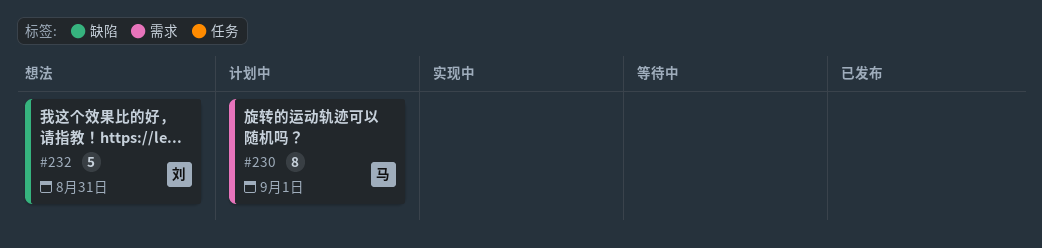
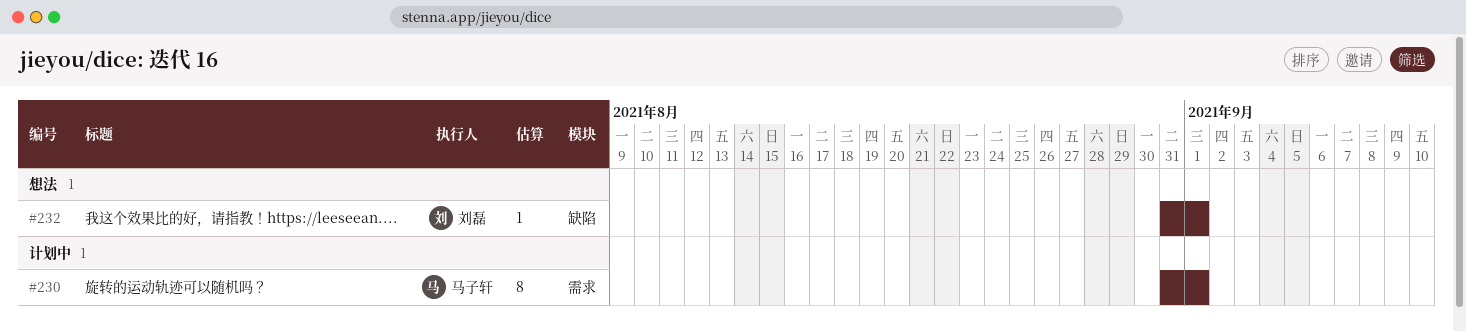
#232, estimate: 5 -> 1
#232, due: Aug 31 -> Sep 1

